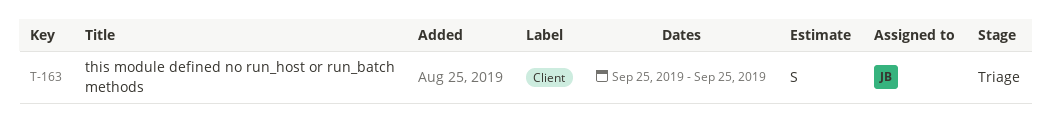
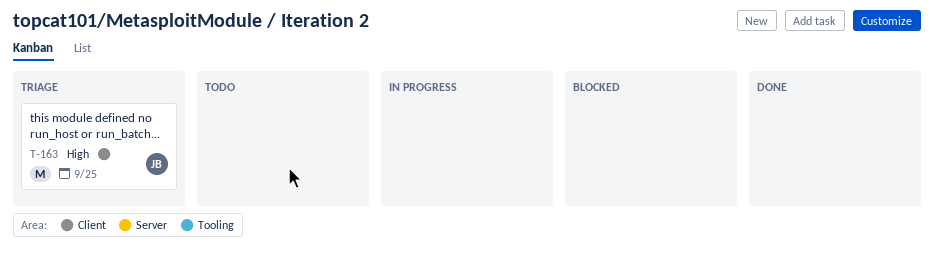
T-163, estimate: S -> M

